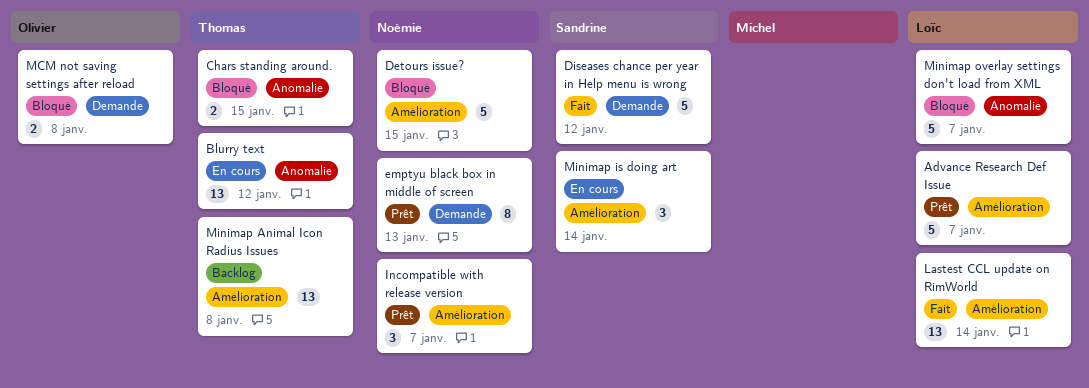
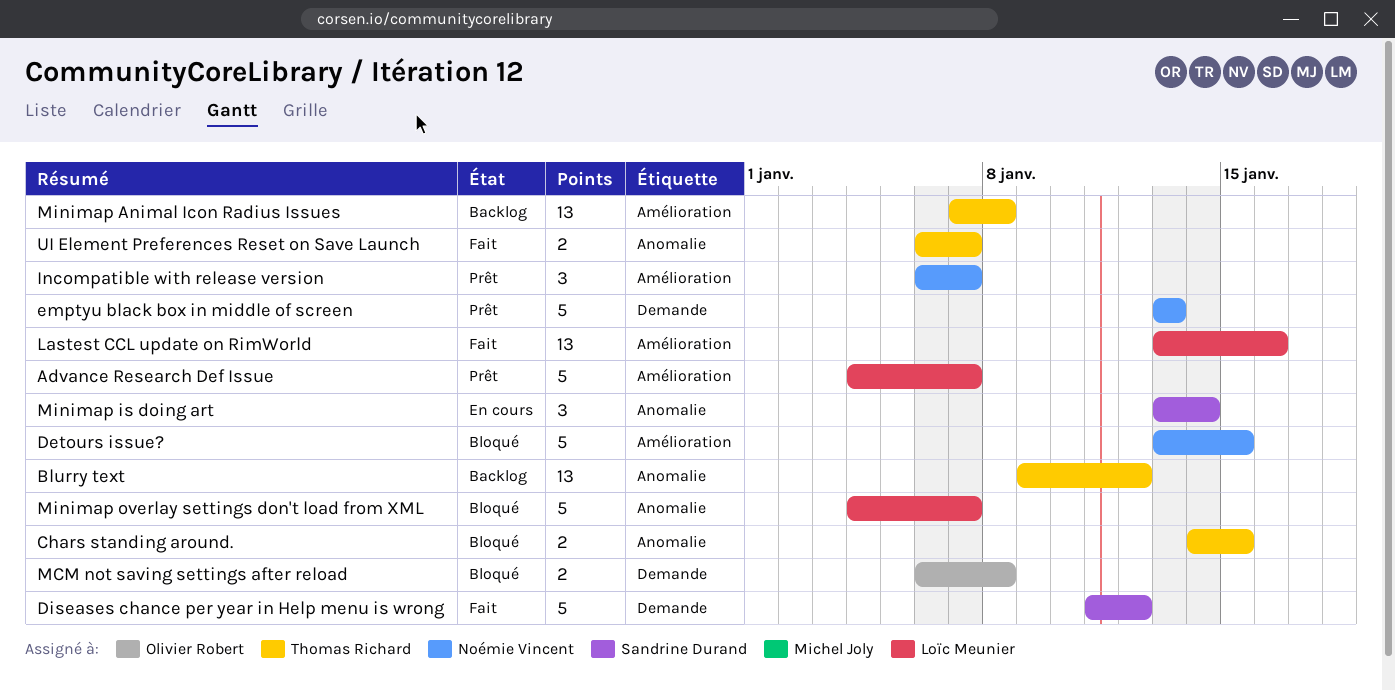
Blurry text, status: En cours -> Backlog
emptyu black box in middle of screen, estimate: 8 -> 5
Lastest CCL update on RimWorld, due: Jan 14 -> Jan 16
Minimap is doing art, label: Amélioration -> Anomalie
UI Element Preferences Reset on Save Launch: none -> present

